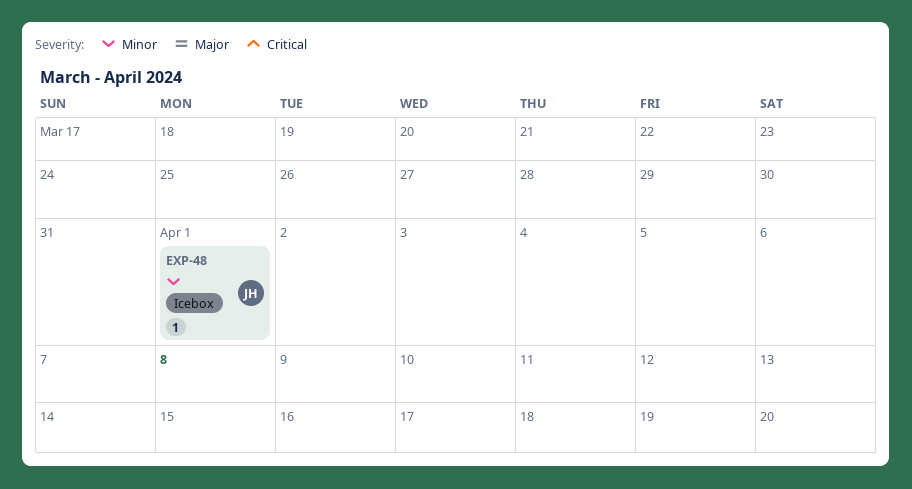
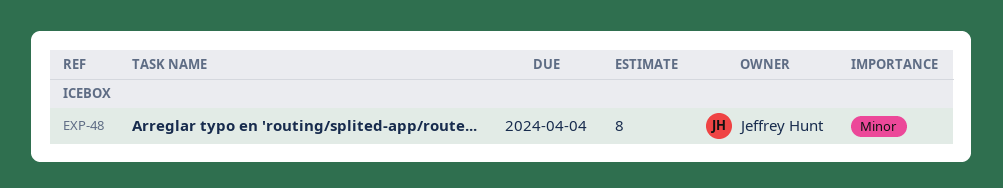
EXP-48, estimate: 1 -> 8
EXP-48, due: Apr 1 -> Apr 4

